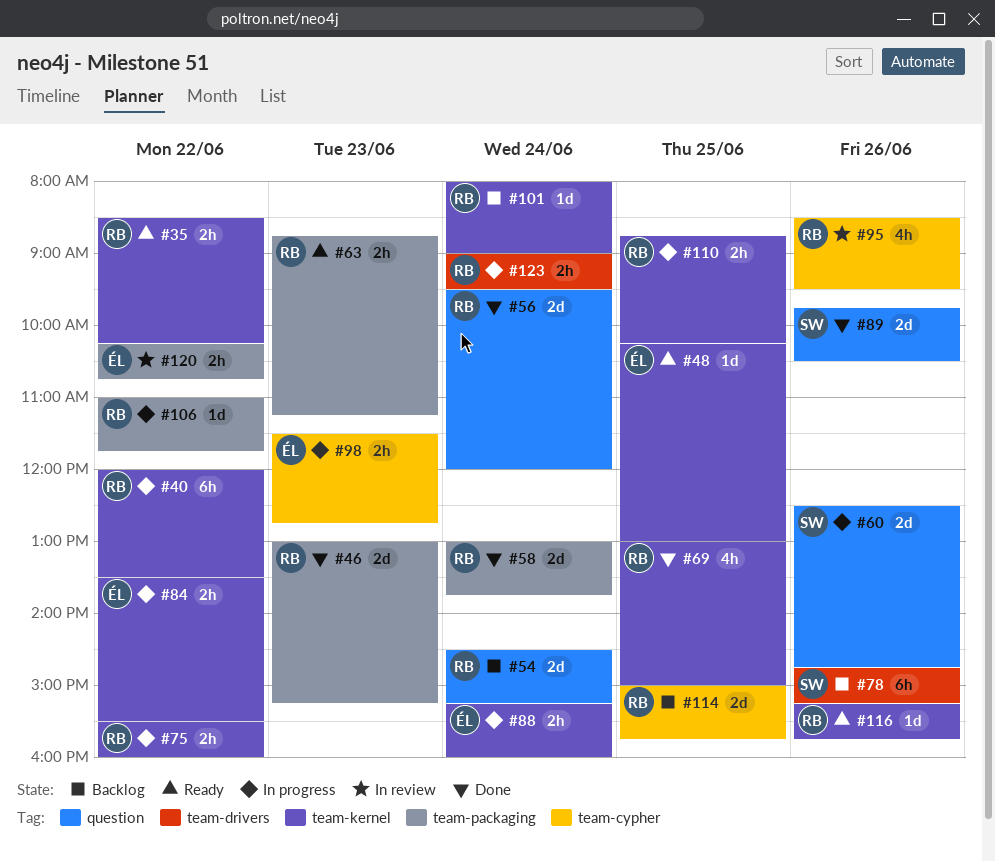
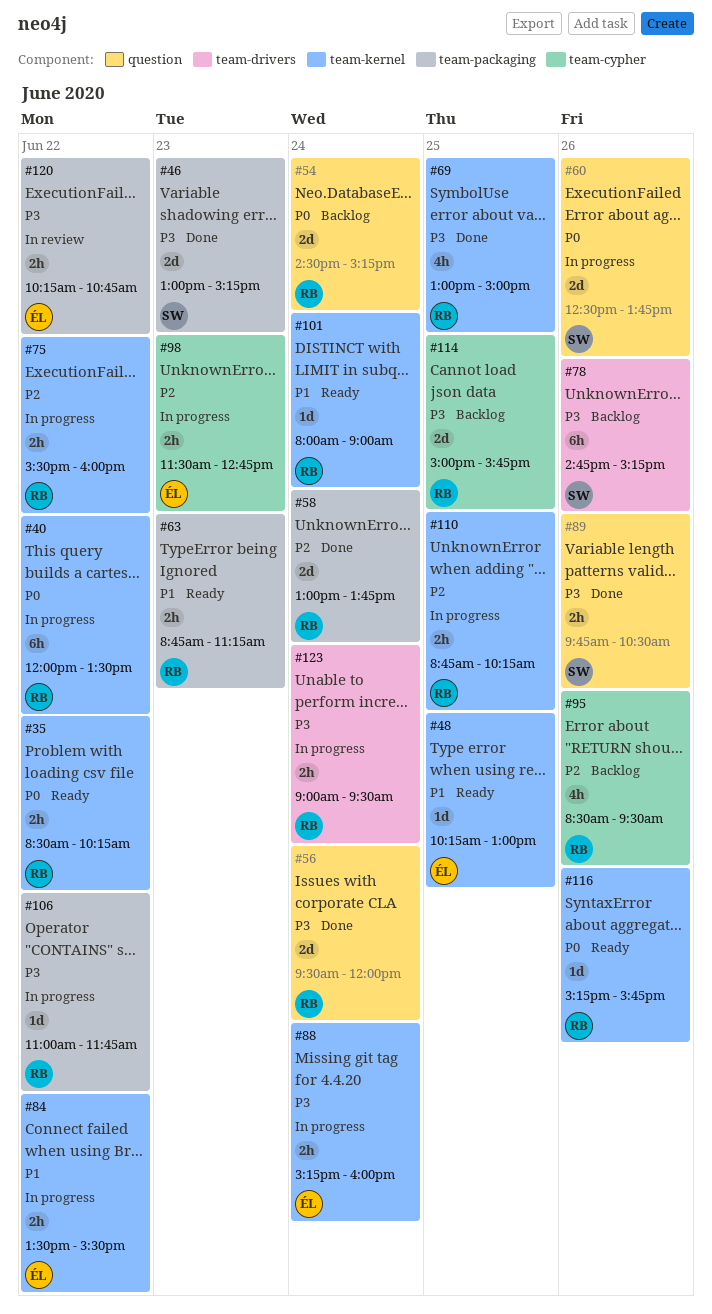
#46, owner: RB -> SW
#60, ends: 14:45 -> 13:45
#89, estimate: 2d -> 2h
#95, status: In review -> Backlog
#101, status: Backlog -> Ready

